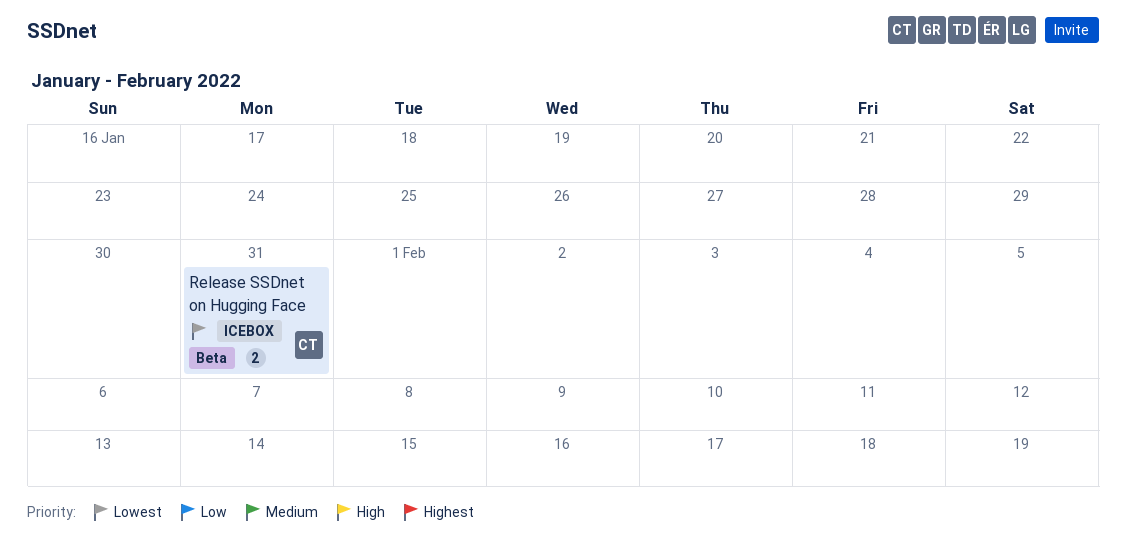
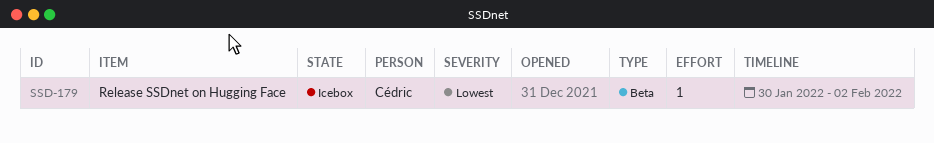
Release SSDnet on Hugging Face, estimate: 2 -> 1
Release SSDnet on Hugging Face, due: Jan 31 -> Feb 2

